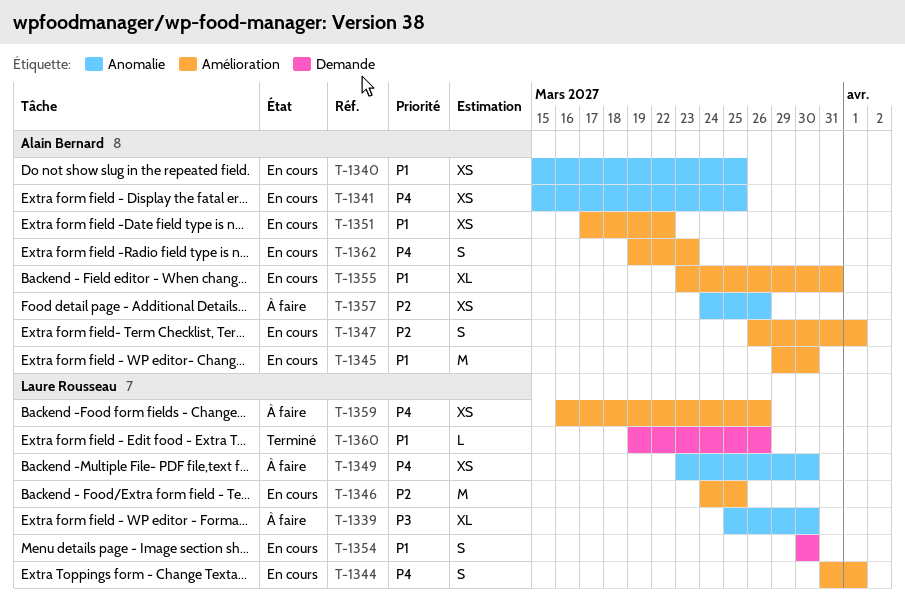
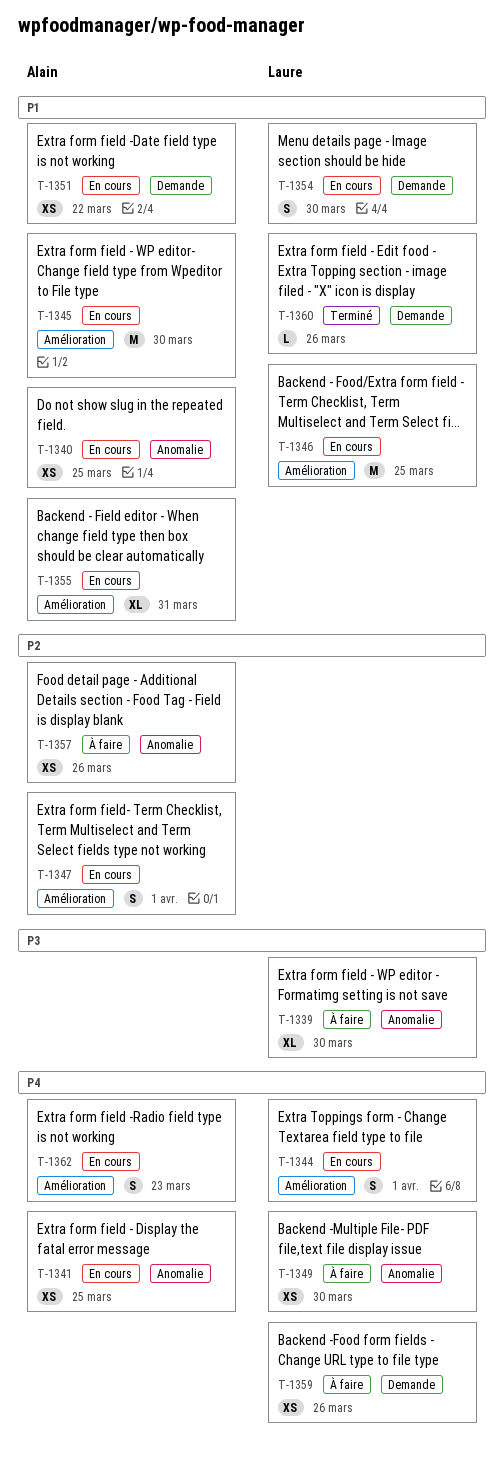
T-1346, priority: P2 -> P1
T-1351, label: Amélioration -> Demande
T-1359, label: Amélioration -> Demande

